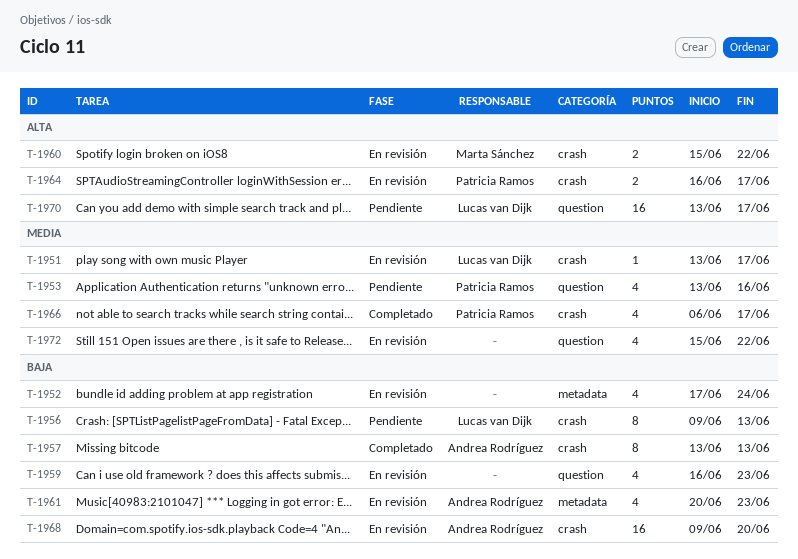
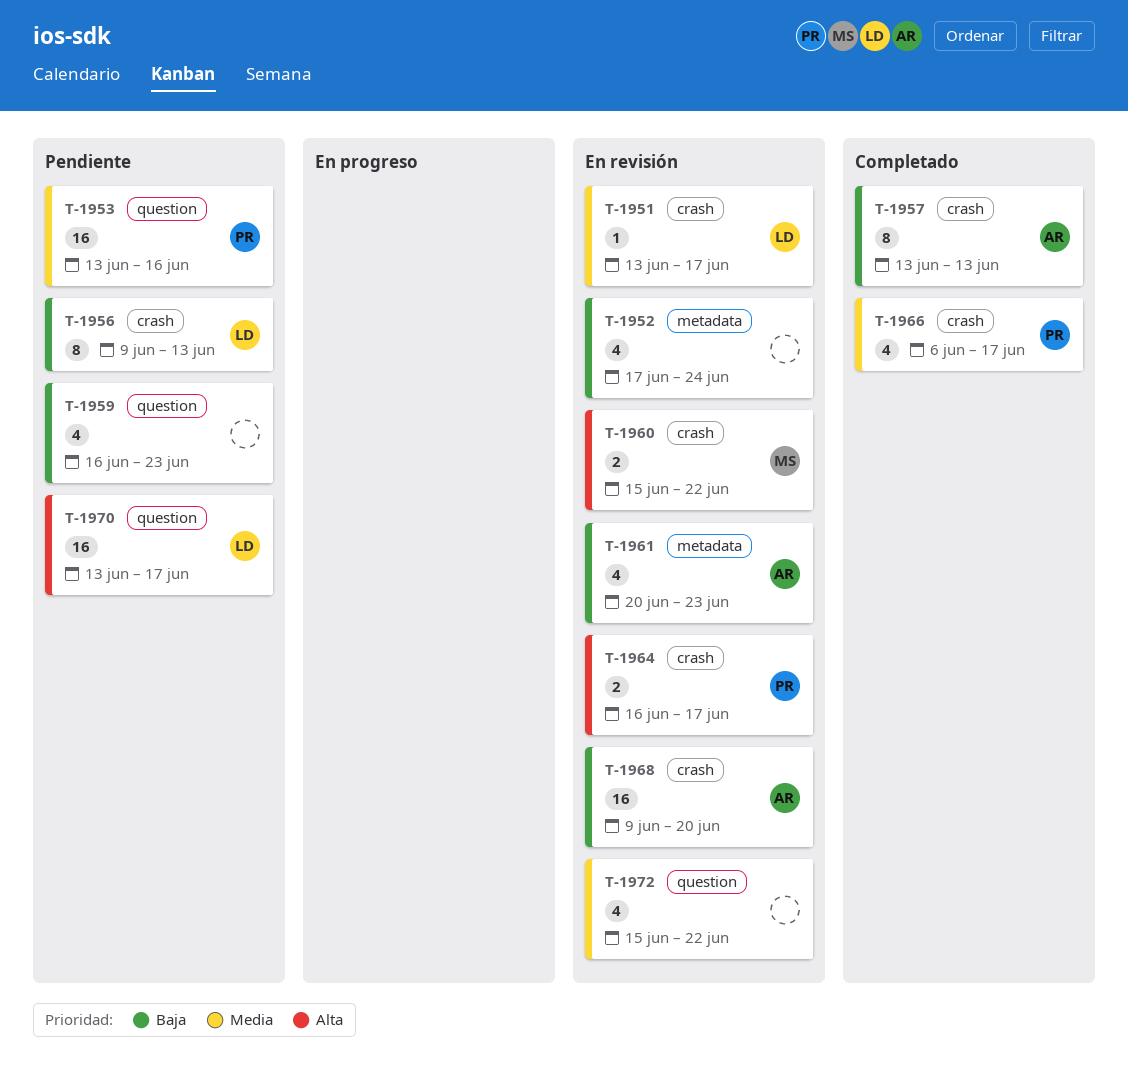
T-1953, estimate: 4 -> 16
T-1959, status: En revisión -> Pendiente

